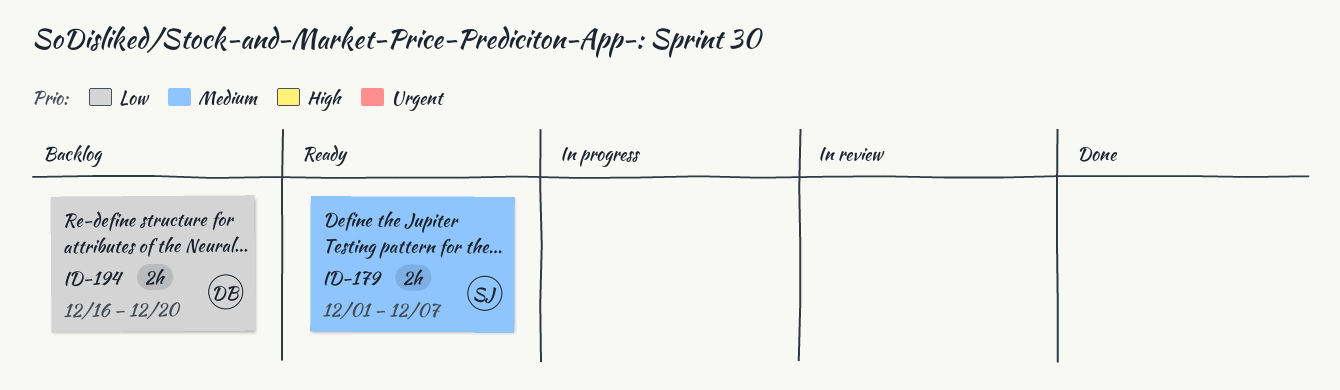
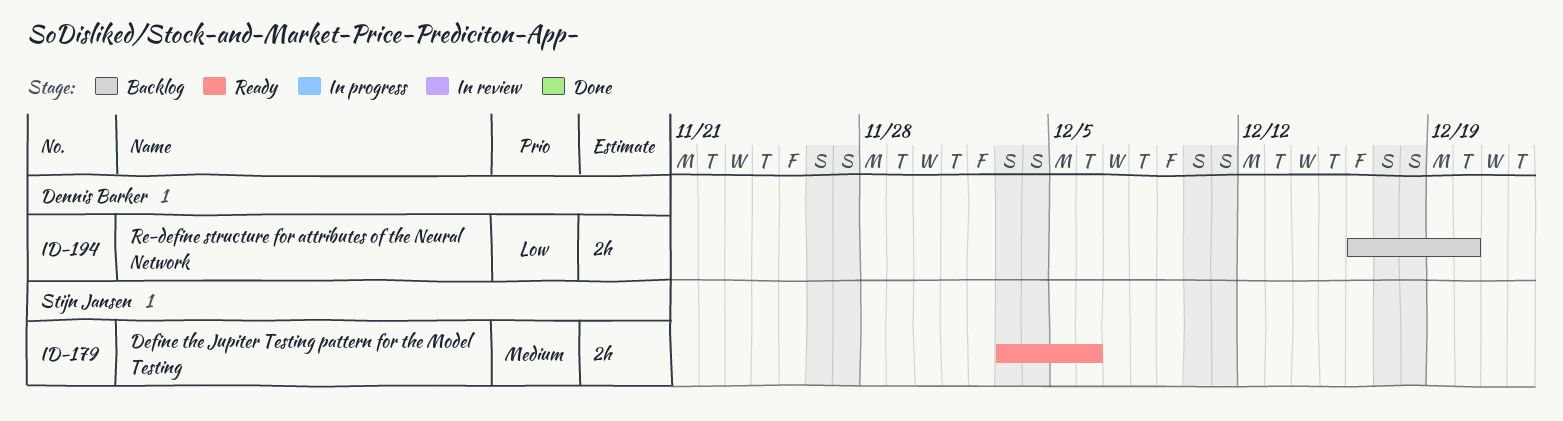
ID-179, start: Dec 1 -> Dec 3
ID-179, due: Dec 7 -> Dec 6

